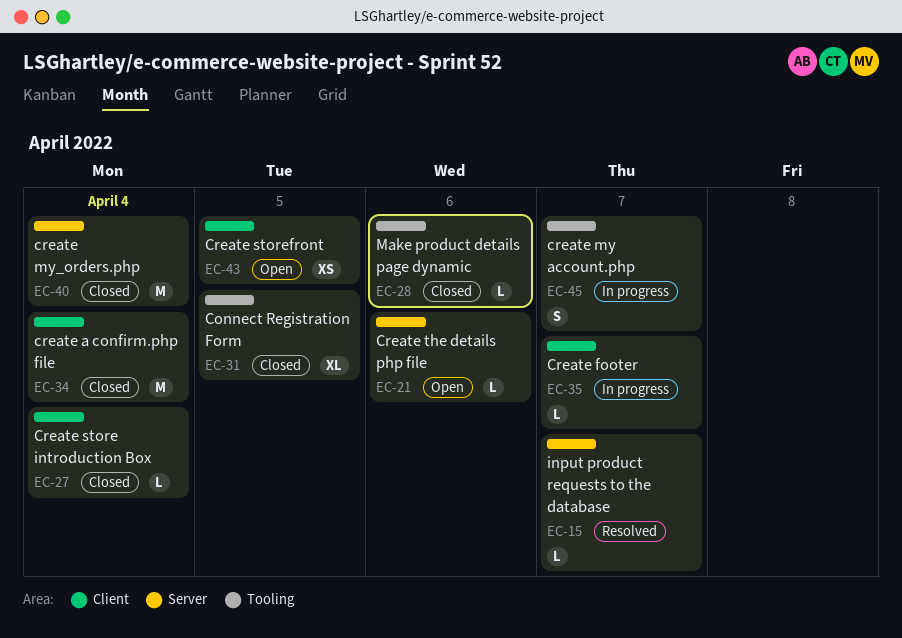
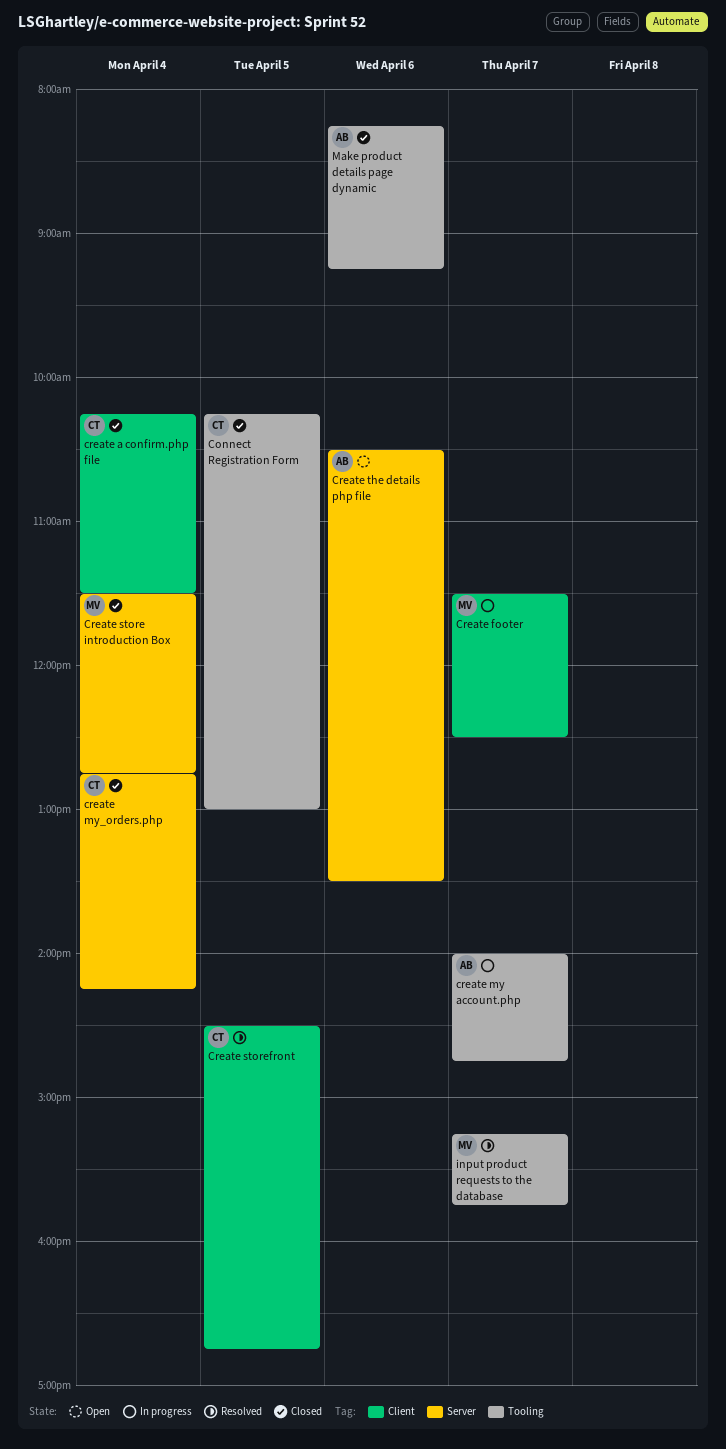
Create store introduction Box, label: Client -> Server
Create storefront, status: Open -> Resolved
input product requests to the database, label: Server -> Tooling

